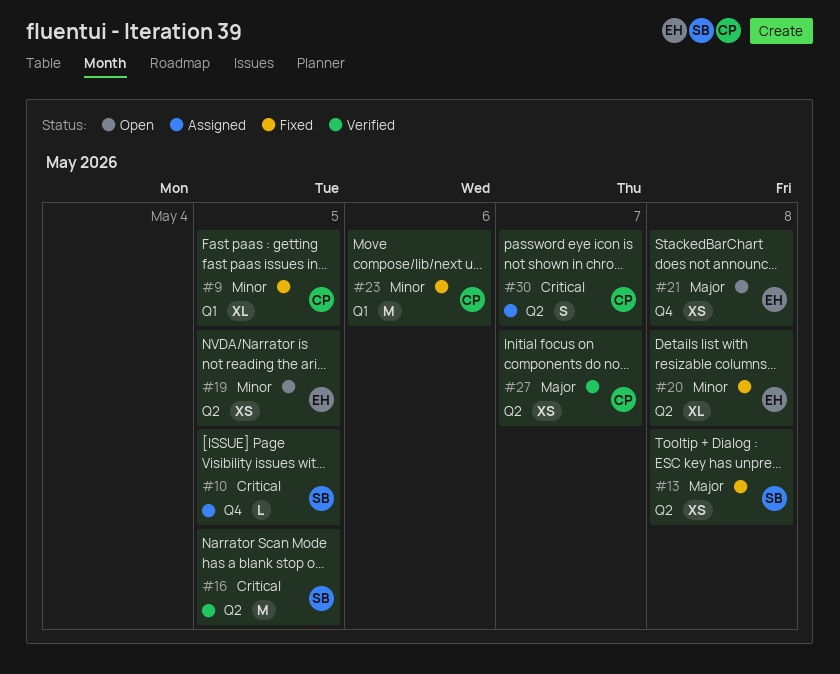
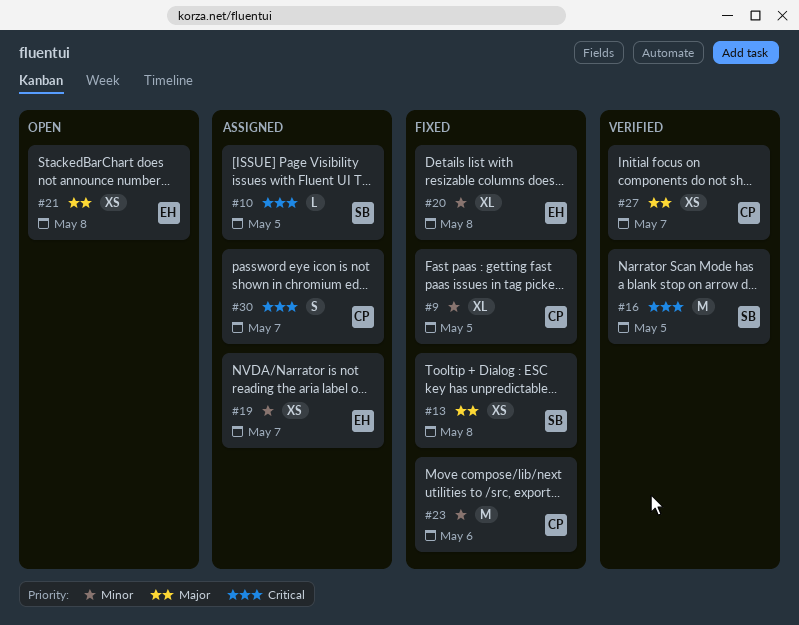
#19, status: Open -> Assigned
#19, due: May 5 -> May 7

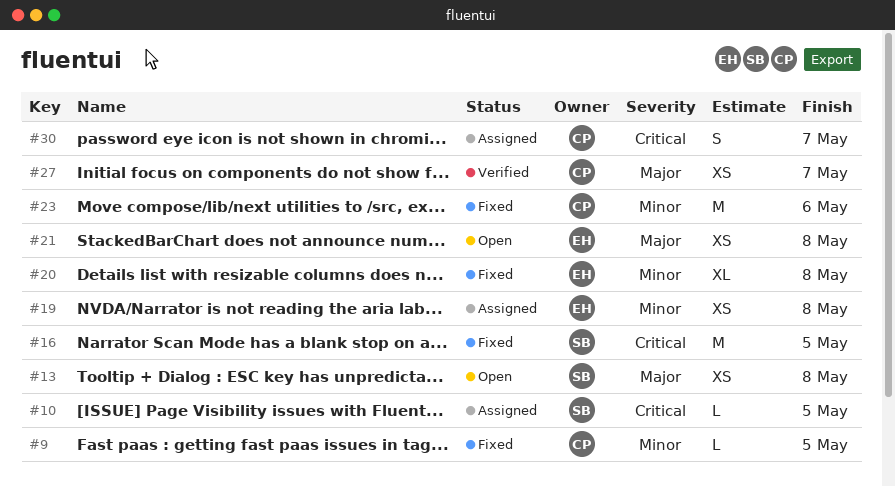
#9, estimate: XL -> L
#13, status: Fixed -> Open
#16, status: Verified -> Fixed
#19, due: May 7 -> May 8

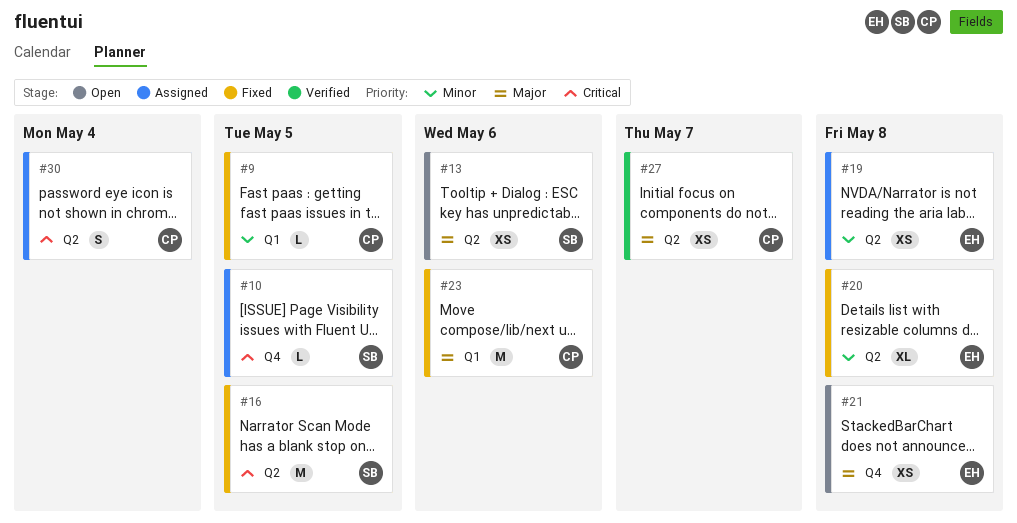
#13, due: May 8 -> May 6
#23, priority: Minor -> Major
#30, due: May 7 -> May 4

